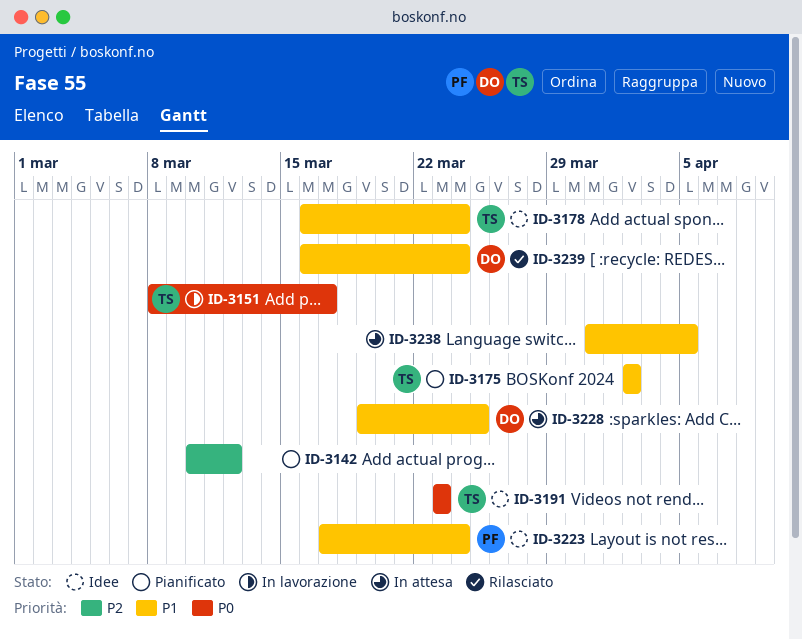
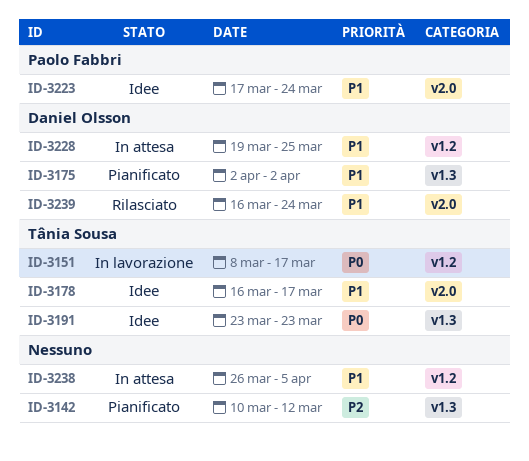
ID-3175, owner: Tânia Sousa -> Daniel Olsson
ID-3178, due: Mar 24 -> Mar 17
ID-3238, start: Mar 31 -> Mar 26

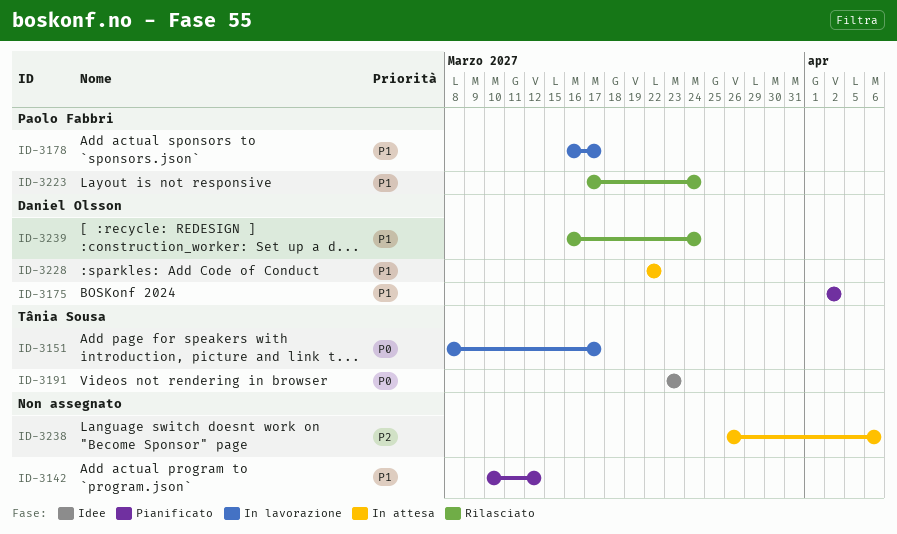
ID-3142, priority: P2 -> P1
ID-3178, status: Idee -> In lavorazione
ID-3178, owner: Tânia Sousa -> Paolo Fabbri
ID-3223, status: Idee -> Rilasciato
ID-3228, start: Mar 19 -> Mar 22
ID-3228, due: Mar 25 -> Mar 22
ID-3238, priority: P1 -> P2
ID-3238, due: Apr 5 -> Apr 6

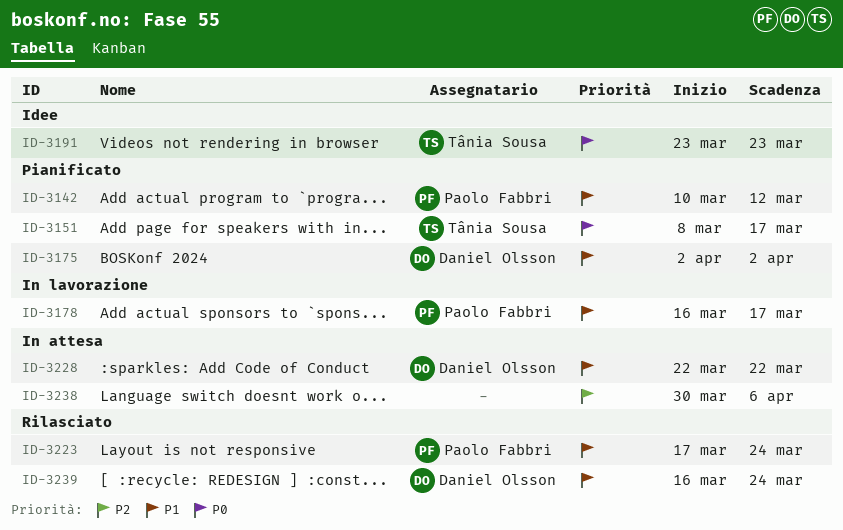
ID-3142, owner: none -> Paolo Fabbri
ID-3151, status: In lavorazione -> Pianificato
ID-3238, start: Mar 26 -> Mar 30

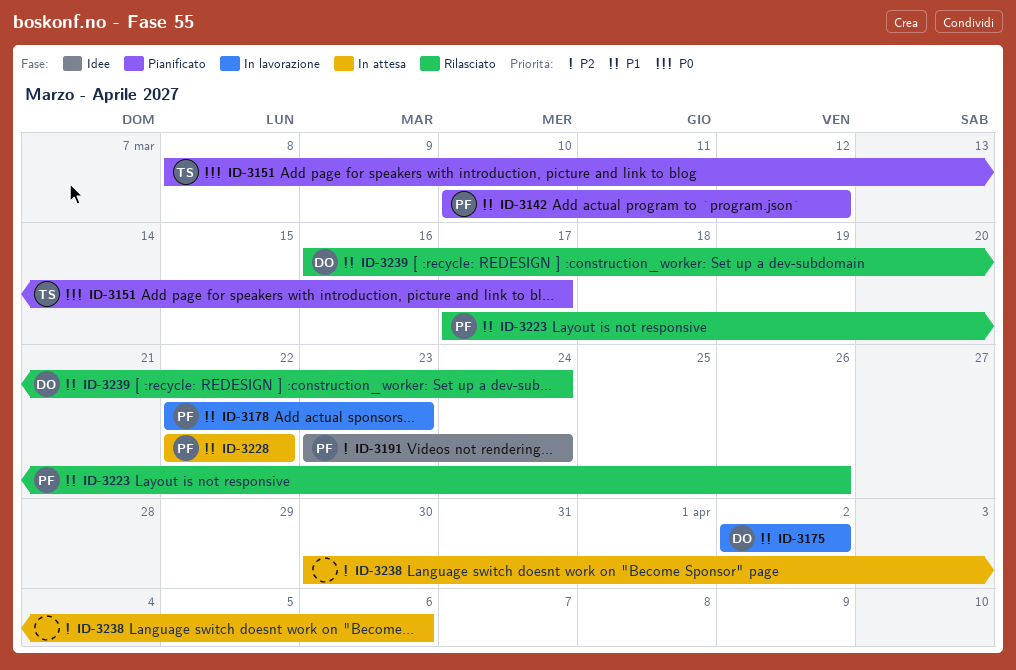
ID-3175, status: Pianificato -> In lavorazione
ID-3178, start: Mar 16 -> Mar 22
ID-3178, due: Mar 17 -> Mar 23
ID-3191, owner: Tânia Sousa -> Paolo Fabbri
ID-3191, priority: P0 -> P2
ID-3191, due: Mar 23 -> Mar 24
ID-3223, due: Mar 24 -> Mar 26
ID-3228, owner: Daniel Olsson -> Paolo Fabbri

